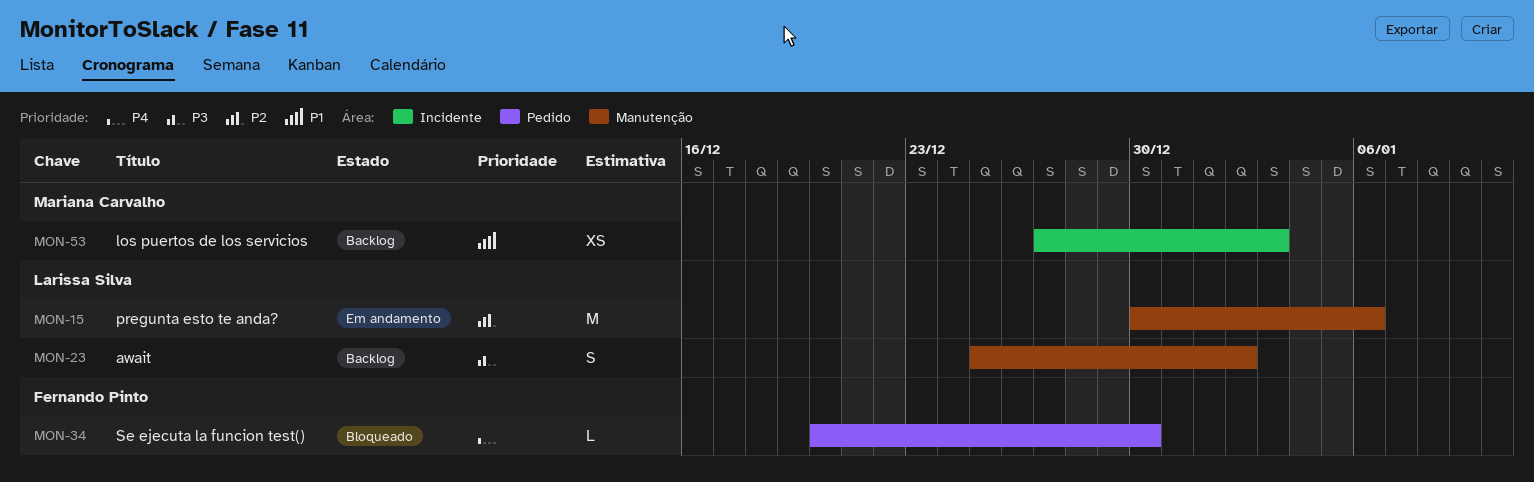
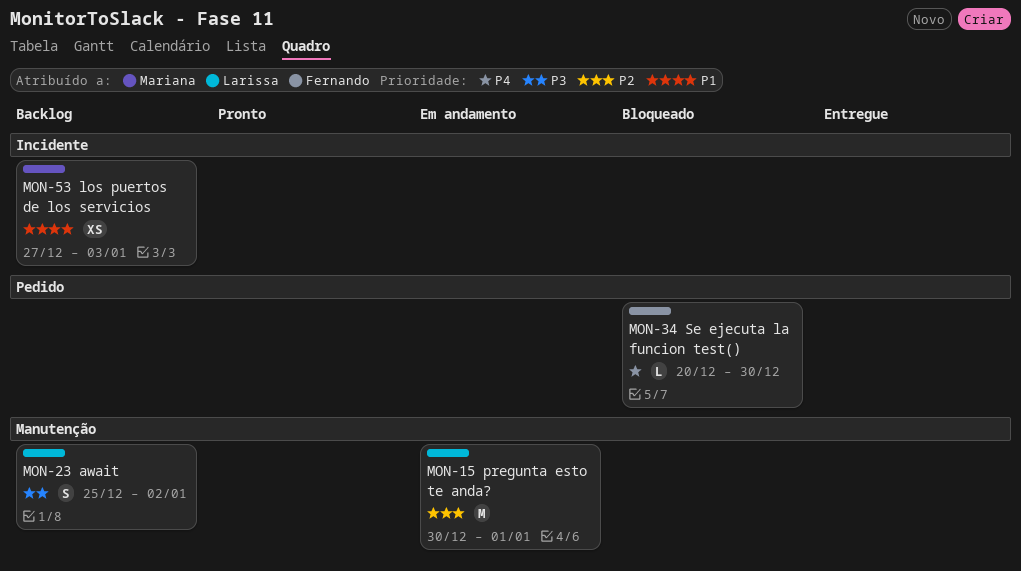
MON-15, due: Jan 6 -> Jan 1

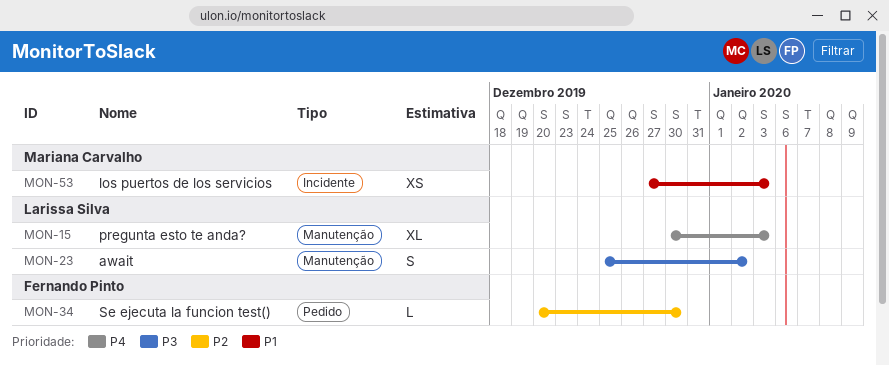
MON-15, priority: P2 -> P4
MON-15, estimate: M -> XL
MON-15, due: Jan 1 -> Jan 3
MON-34, priority: P4 -> P2

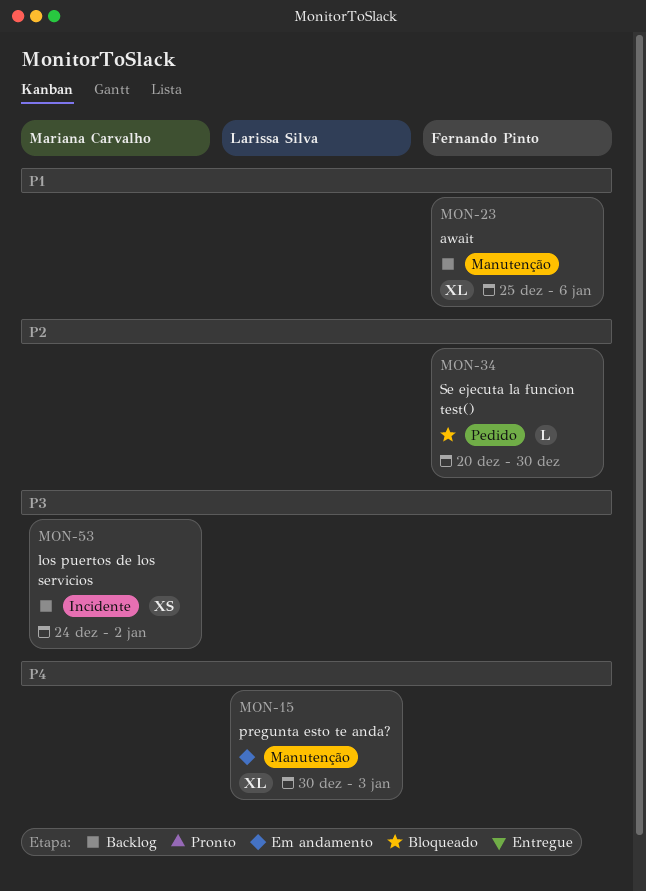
MON-23, owner: Larissa Silva -> Fernando Pinto
MON-23, priority: P3 -> P1
MON-23, estimate: S -> XL
MON-23, due: Jan 2 -> Jan 6
MON-53, priority: P1 -> P3
MON-53, start: Dec 27 -> Dec 24
MON-53, due: Jan 3 -> Jan 2

